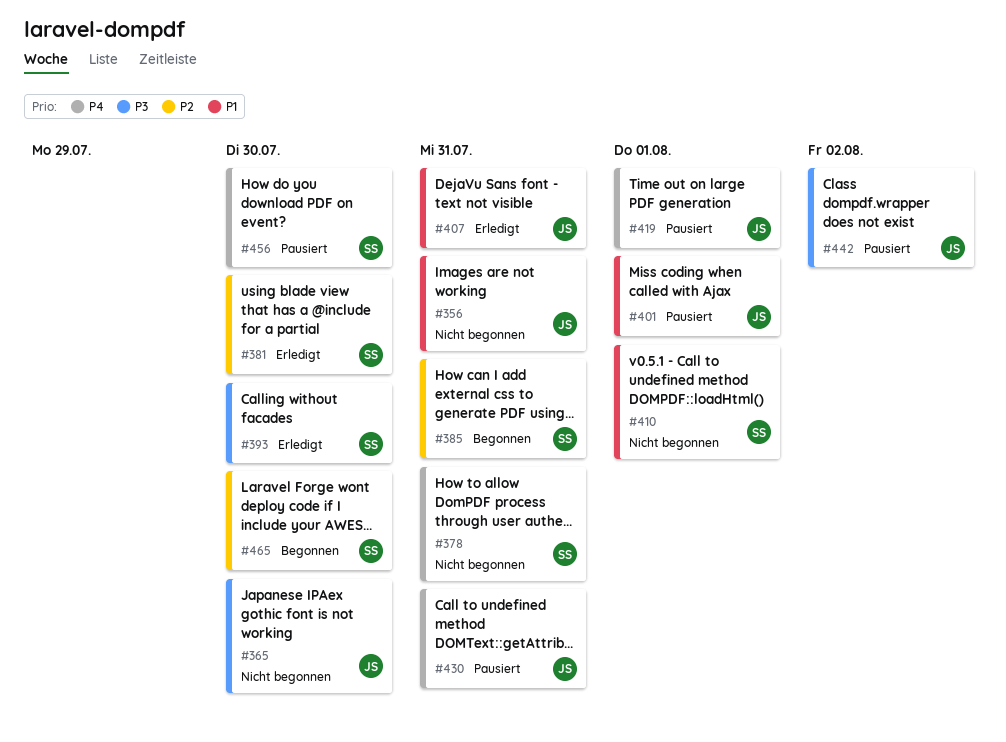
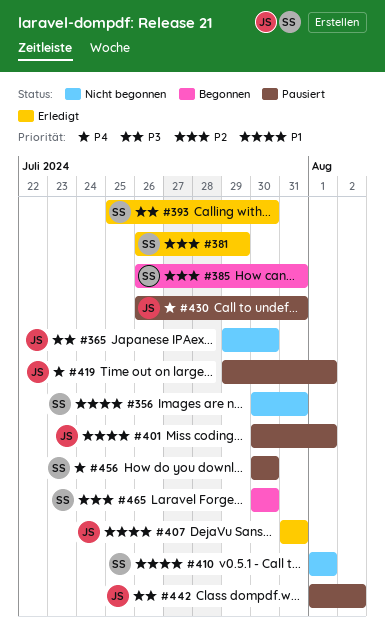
#356, owner: JS -> SS
#378: present -> none
#381, due: Jul 30 -> Jul 29

